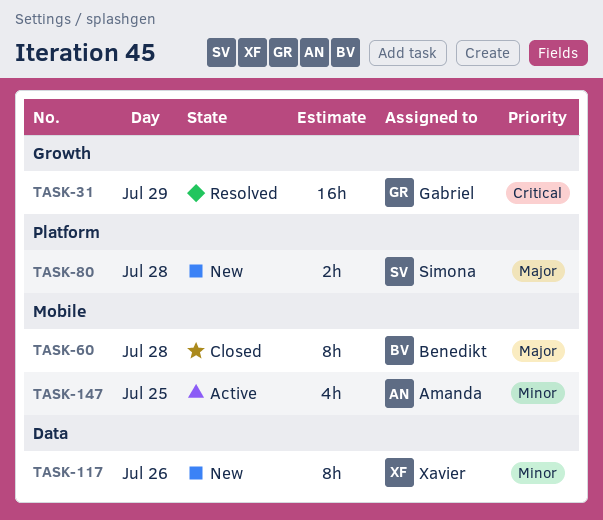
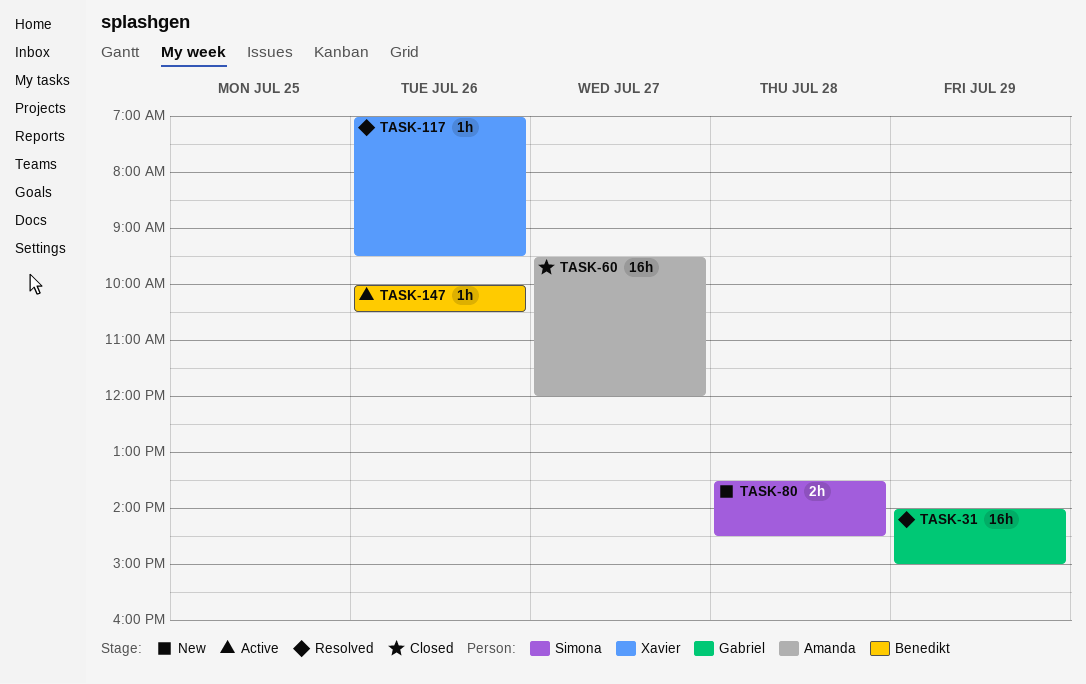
TASK-60, owner: Benedikt -> Amanda
TASK-60, estimate: 8h -> 16h
TASK-60, day: Jul 28 -> Jul 27
TASK-117, status: New -> Resolved
TASK-117, estimate: 8h -> 1h
TASK-147, owner: Amanda -> Benedikt
TASK-147, estimate: 4h -> 1h
TASK-147, day: Jul 25 -> Jul 26

